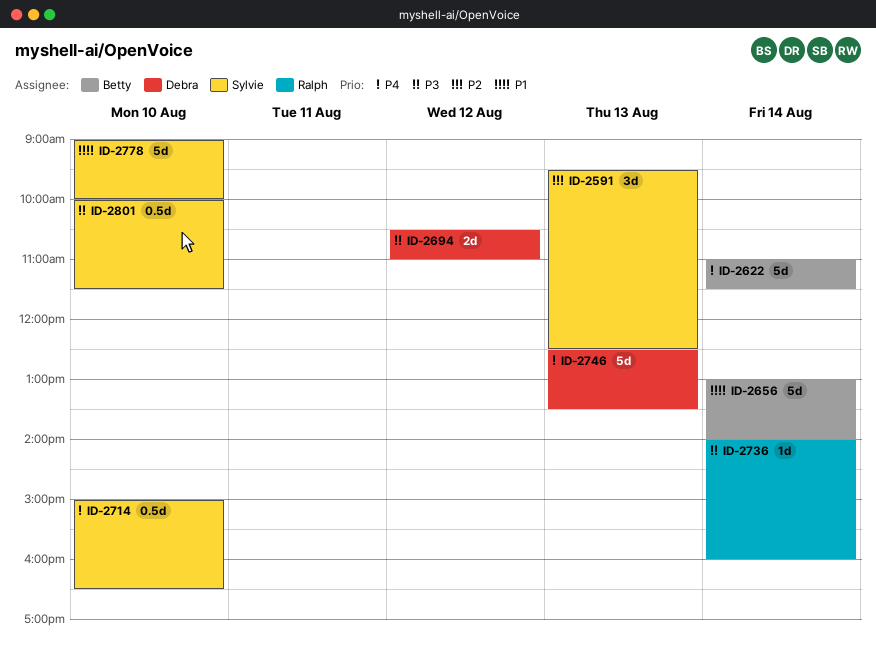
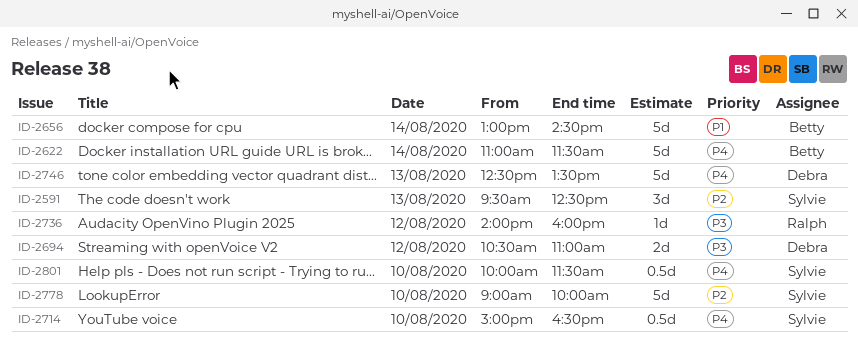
ID-2656, ends: 14:00 -> 14:30
ID-2736, day: Aug 14 -> Aug 12
ID-2778, priority: P1 -> P2
ID-2801, priority: P3 -> P4

